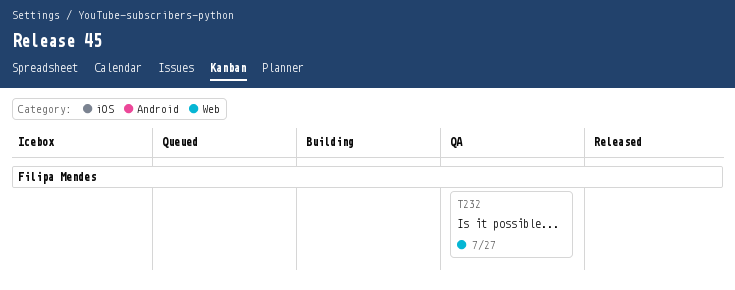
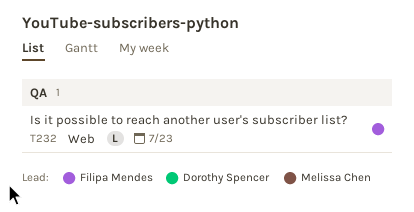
T232, due: Jul 27 -> Jul 23

